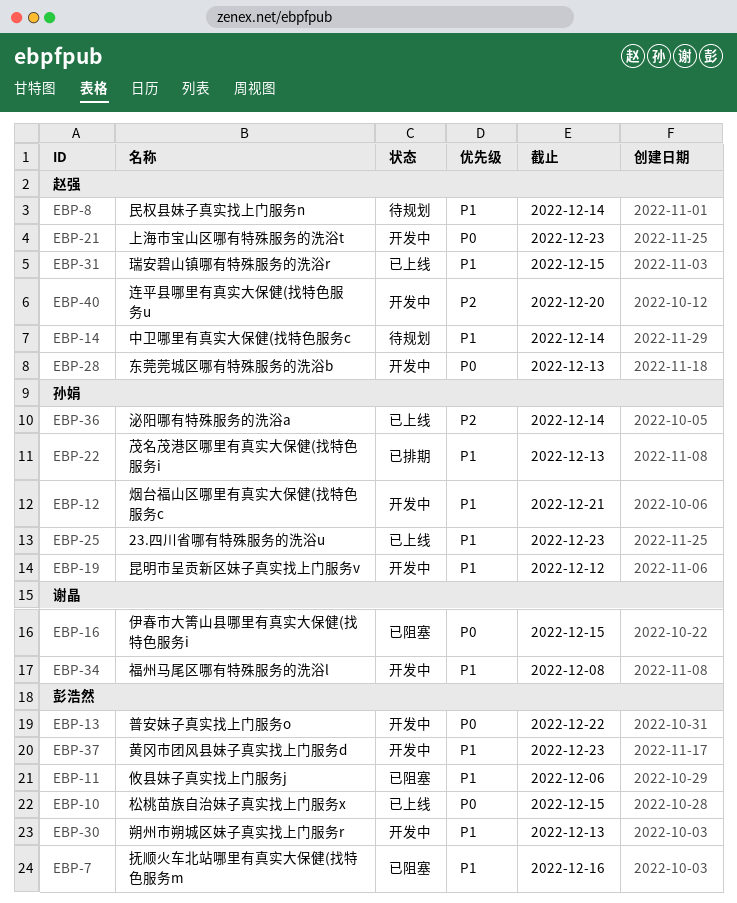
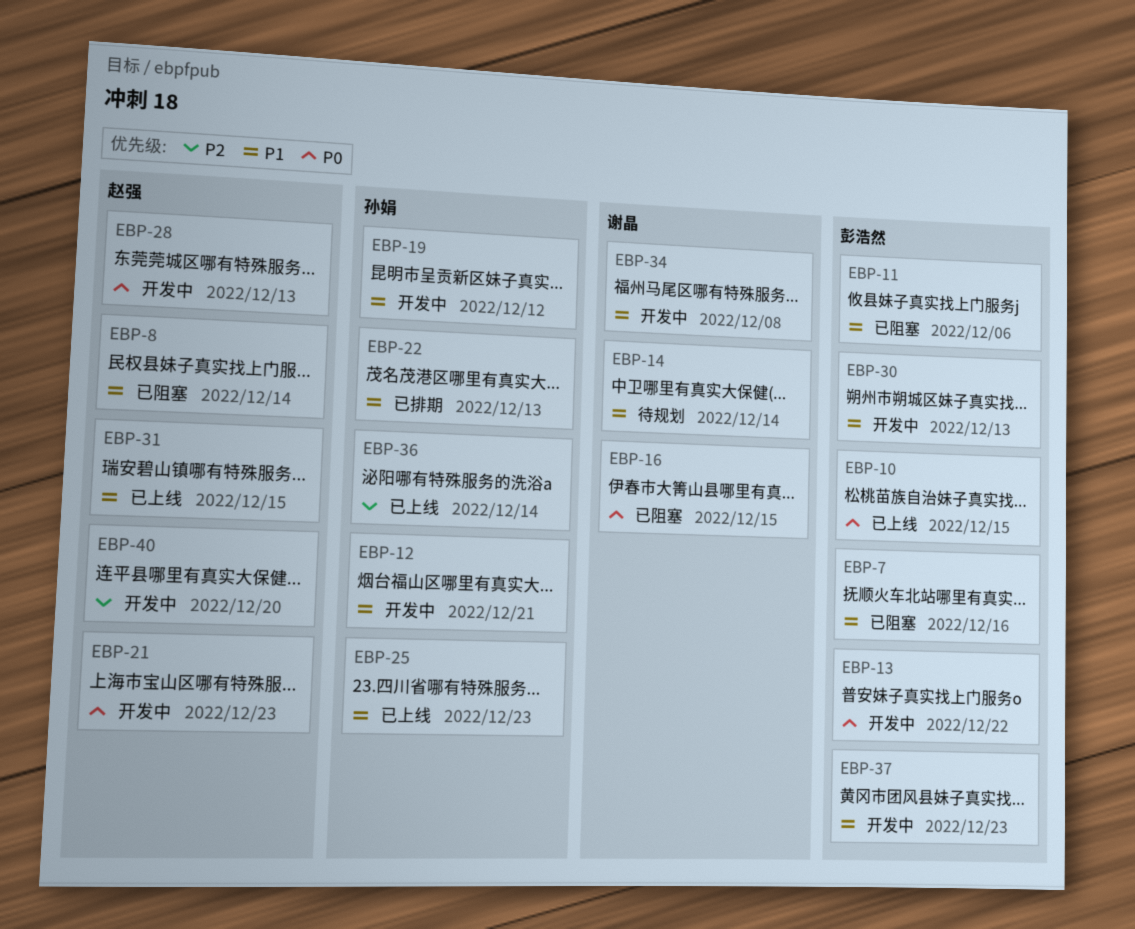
EBP-8, status: 待规划 -> 已阻塞
EBP-14, owner: 赵强 -> 谢晶

